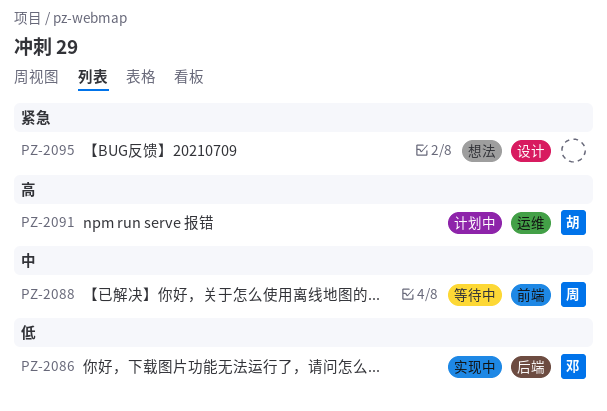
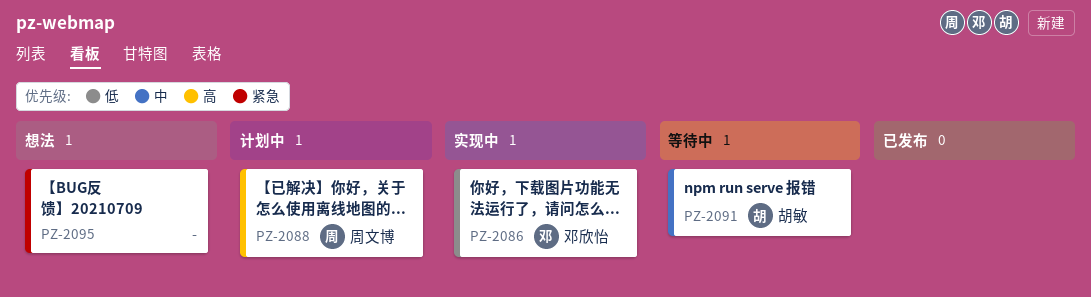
PZ-2088, status: 等待中 -> 计划中
PZ-2088, priority: 中 -> 高
PZ-2091, status: 计划中 -> 等待中
PZ-2091, priority: 高 -> 中

